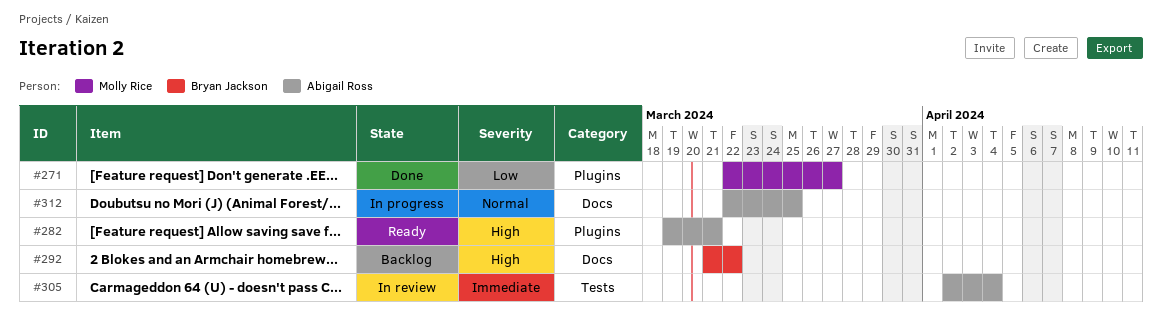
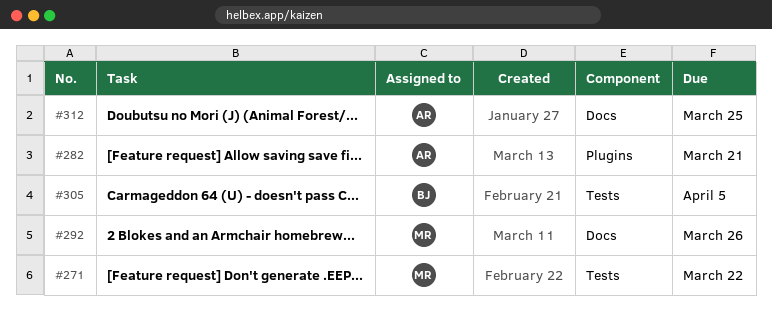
#271, label: Plugins -> Tests
#271, due: Mar 27 -> Mar 22
#292, owner: Bryan Jackson -> Molly Rice
#292, due: Mar 22 -> Mar 26
#305, owner: Abigail Ross -> Bryan Jackson
#305, due: Apr 4 -> Apr 5

